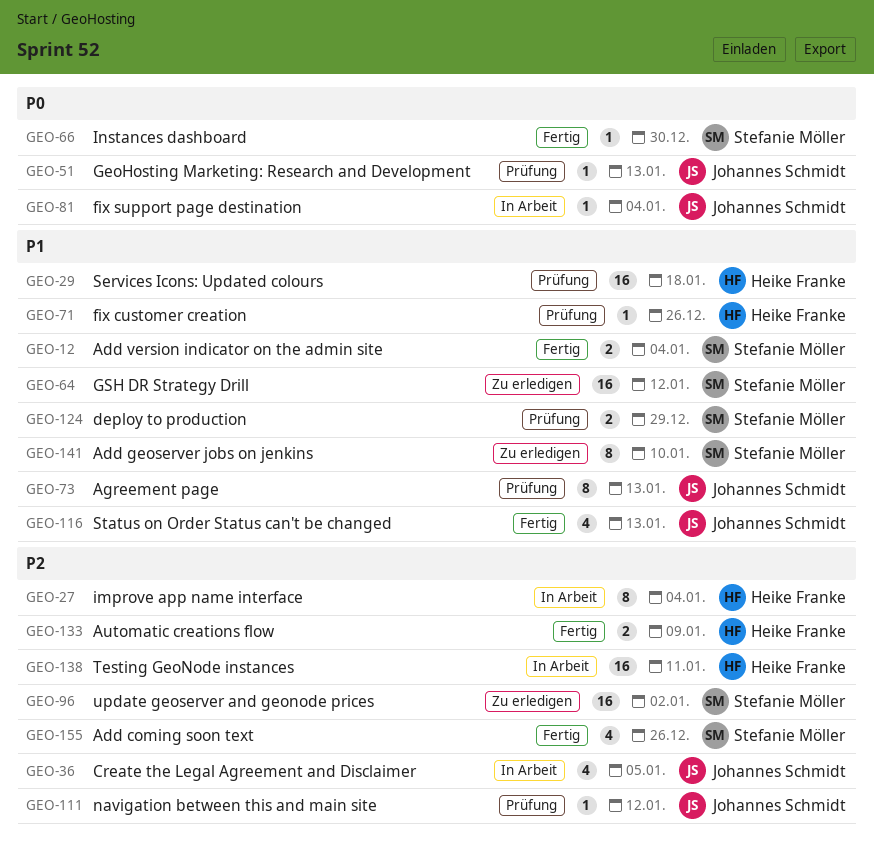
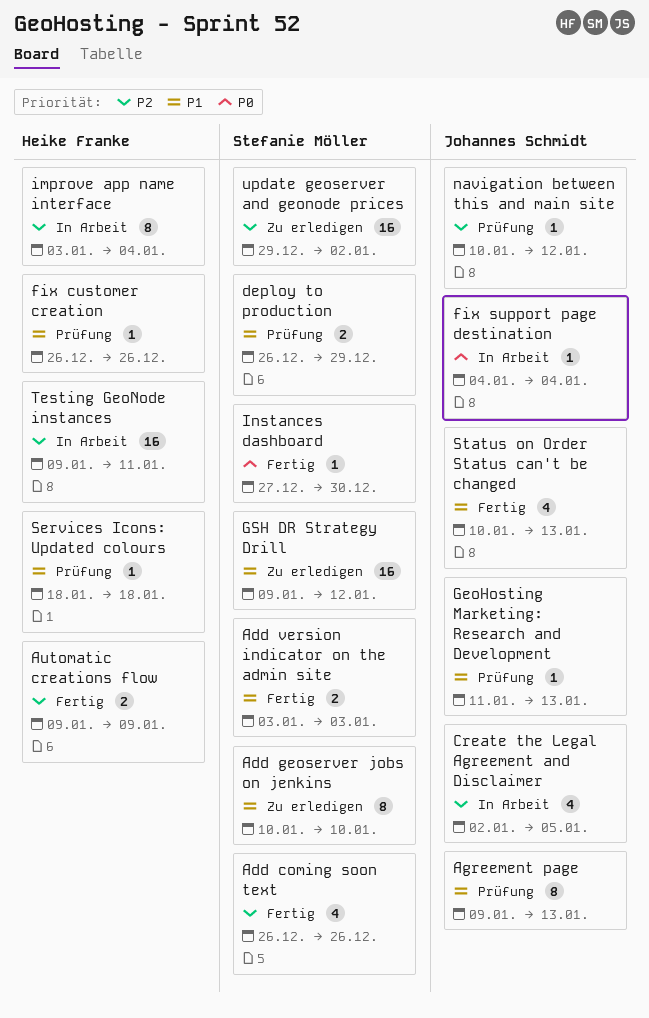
Add version indicator on the admin site, due: Jan 4 -> Jan 3
GeoHosting Marketing: Research and Development, priority: P0 -> P1
Services Icons: Updated colours, estimate: 16 -> 1

